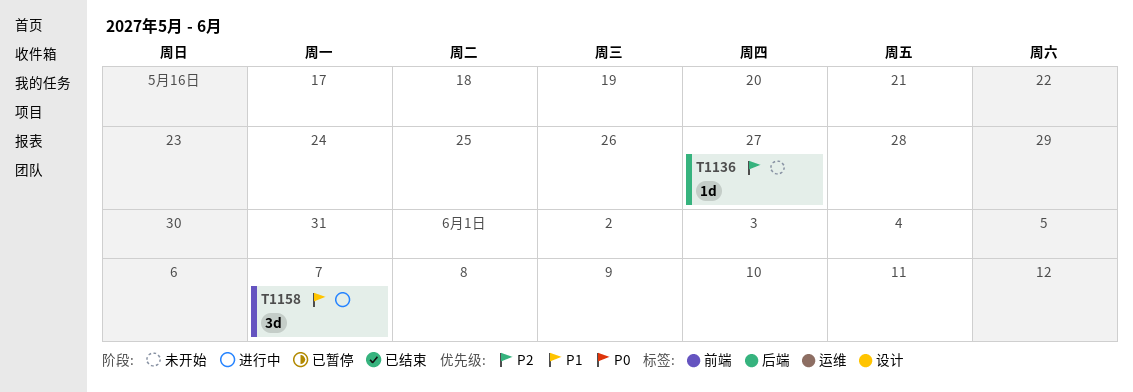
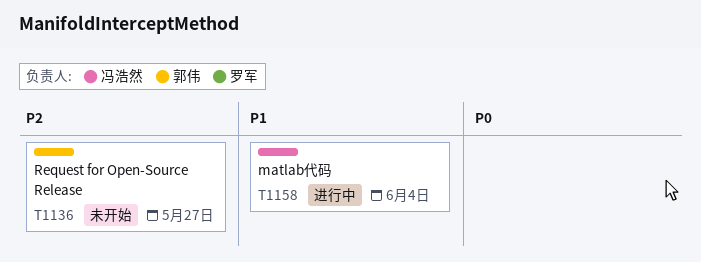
T1158, due: Jun 7 -> Jun 4

